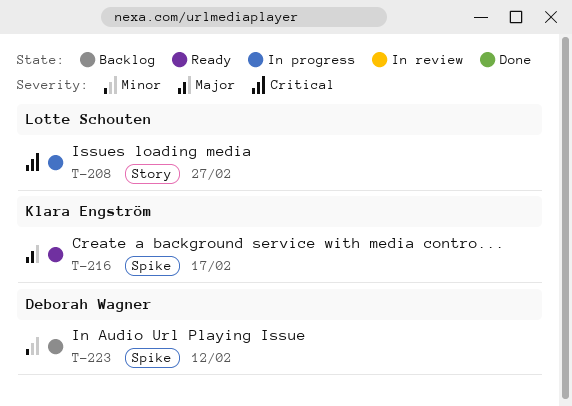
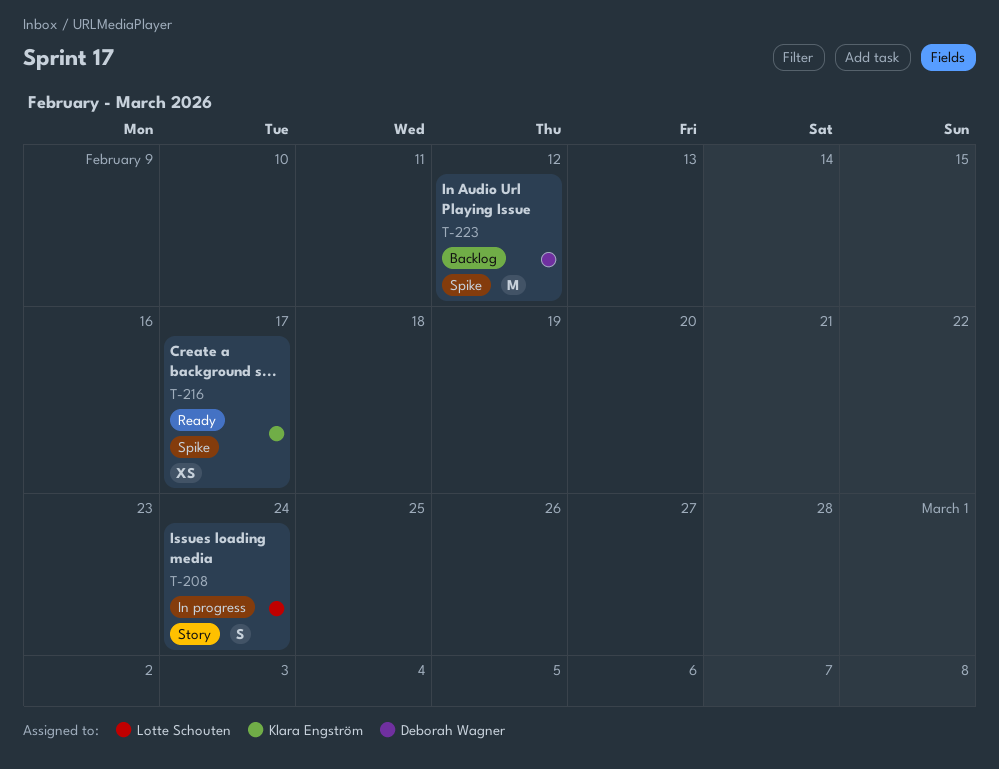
T-208, due: Feb 27 -> Feb 24

